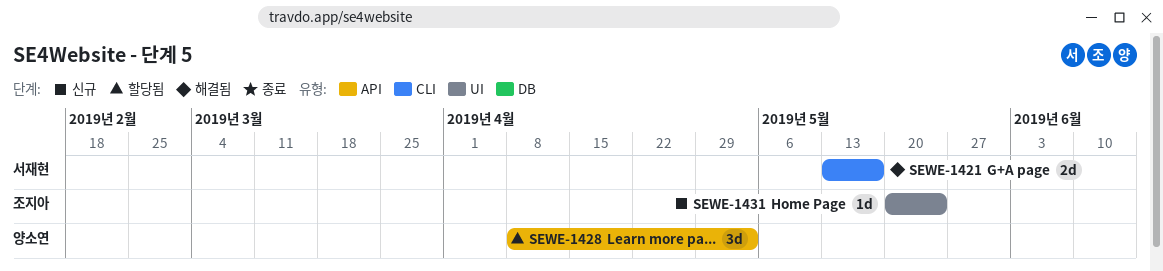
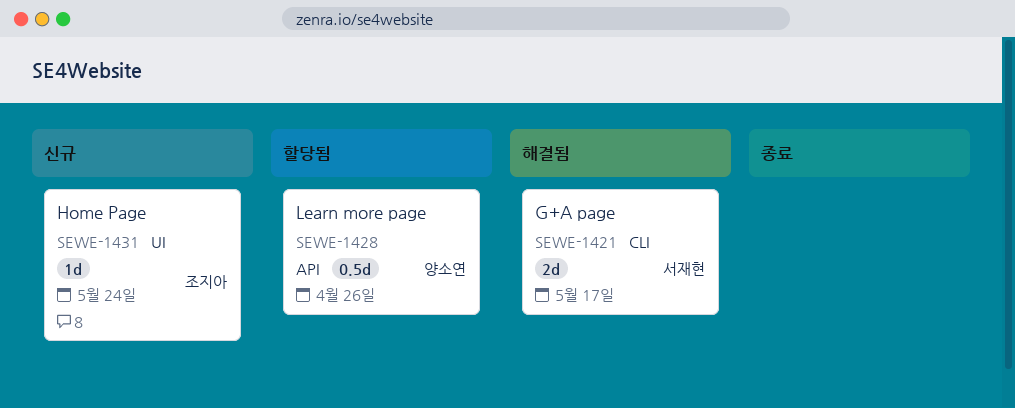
SEWE-1428, estimate: 3d -> 0.5d
SEWE-1428, due: May 3 -> Apr 26

